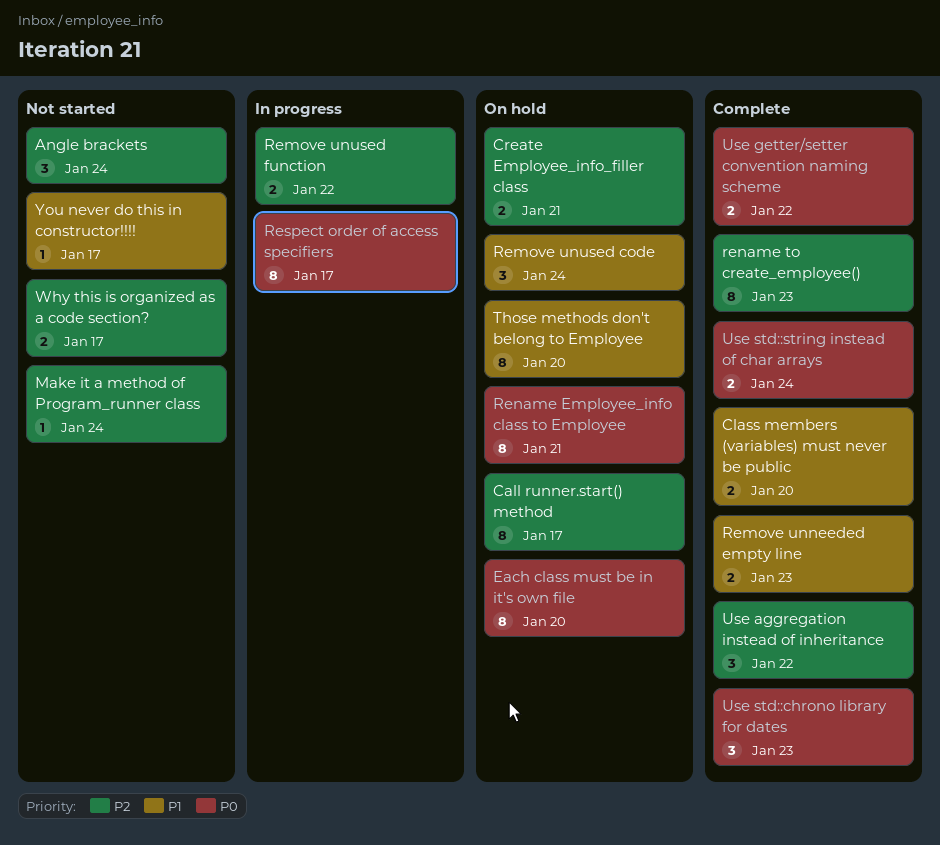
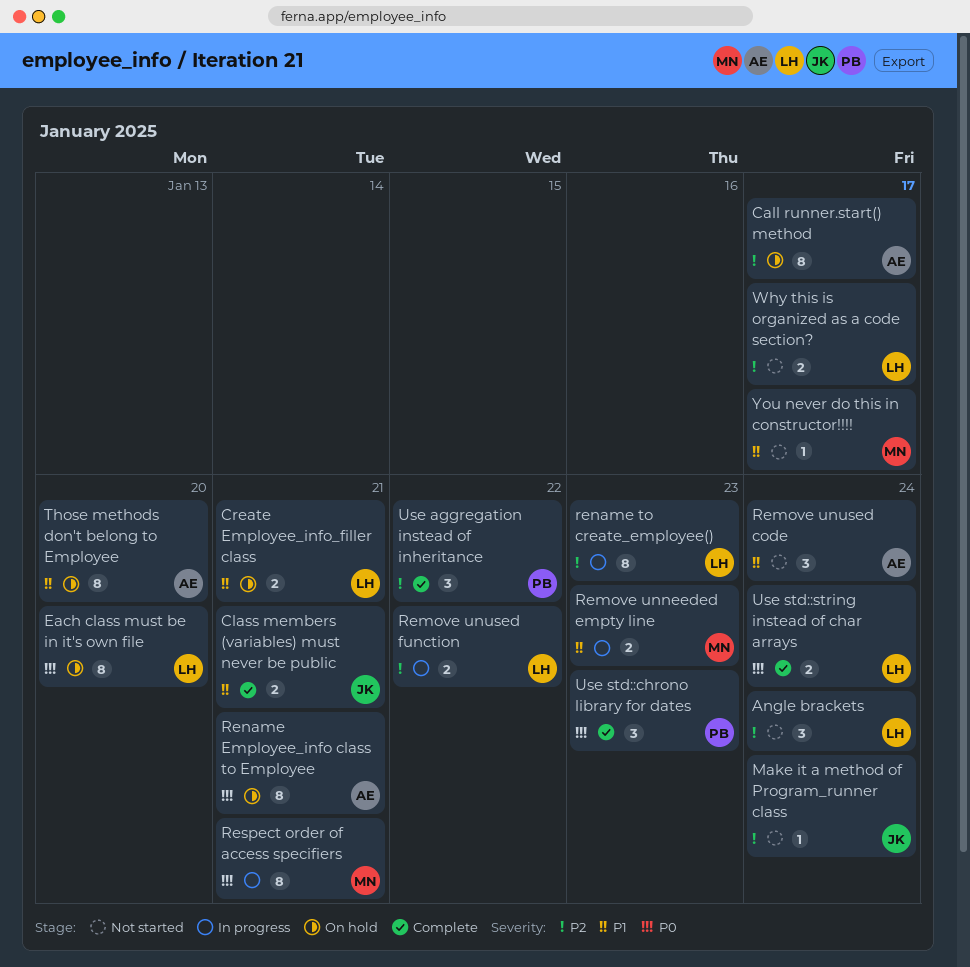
Class members (variables) must never be public, due: Jan 20 -> Jan 21
Create Employee_info_filler class, priority: P2 -> P1
Remove unneeded empty line, status: Complete -> In progress
Remove unused code, status: On hold -> Not started
rename to create_employee(), status: Complete -> In progress
Respect order of access specifiers, due: Jan 17 -> Jan 21
Use getter/setter convention naming scheme: present -> none

